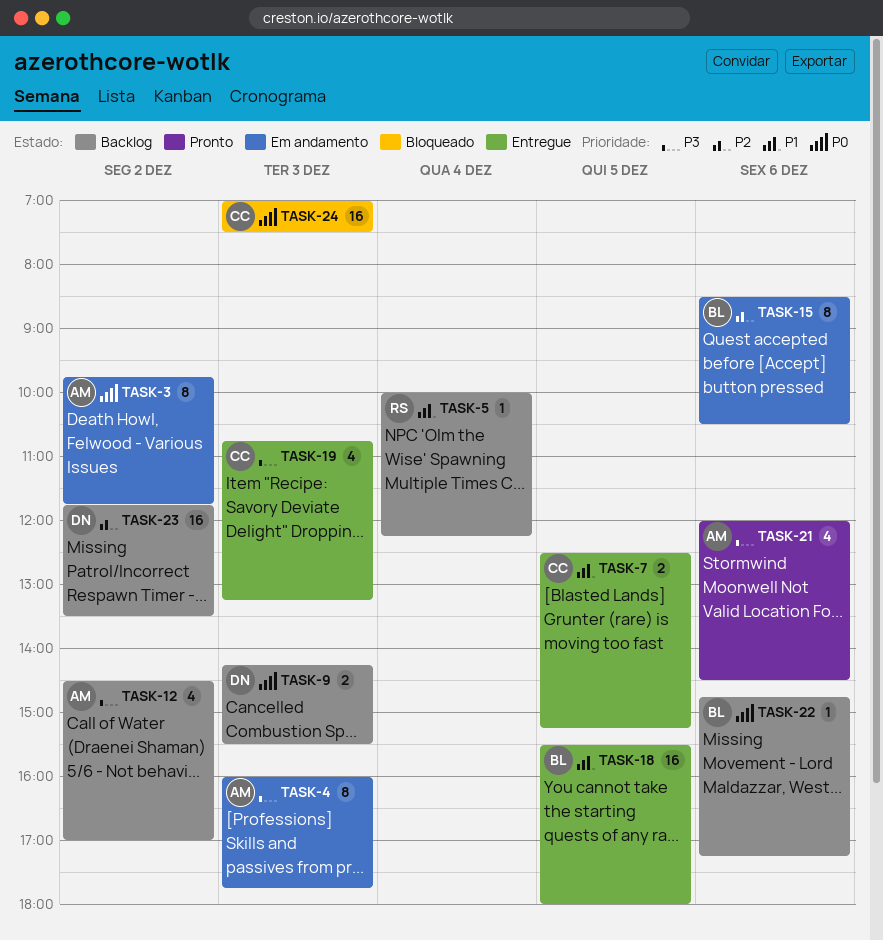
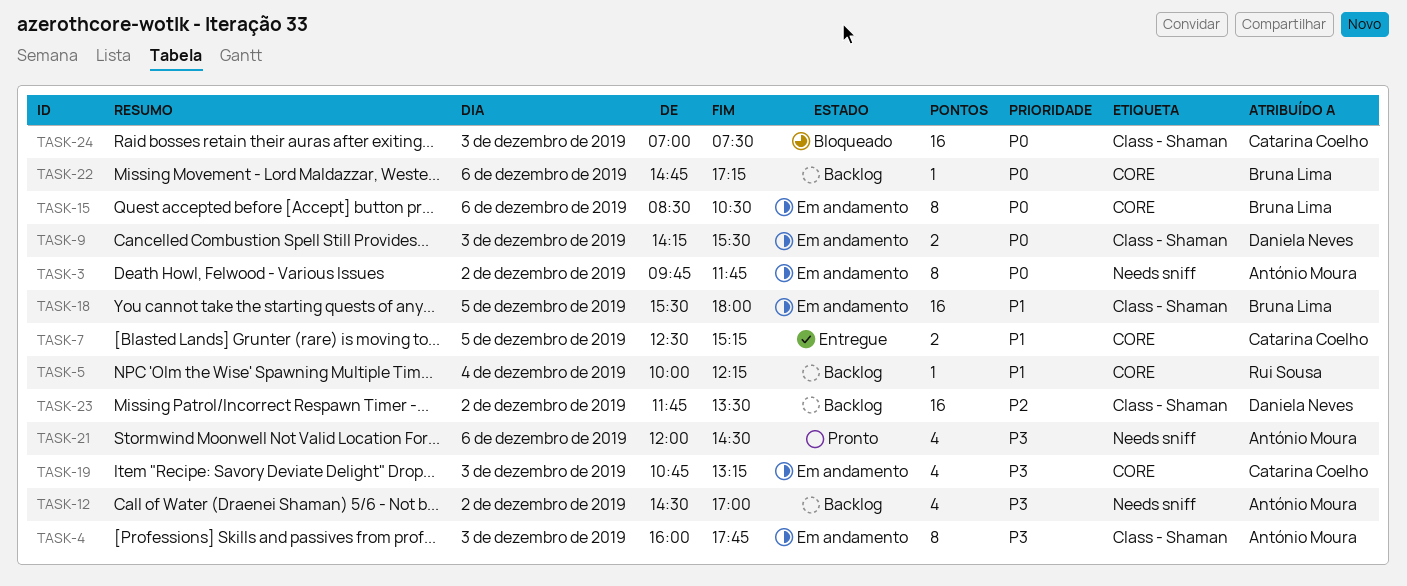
TASK-9, status: Backlog -> Em andamento
TASK-15, priority: P2 -> P0
TASK-18, status: Entregue -> Em andamento
TASK-19, status: Entregue -> Em andamento

